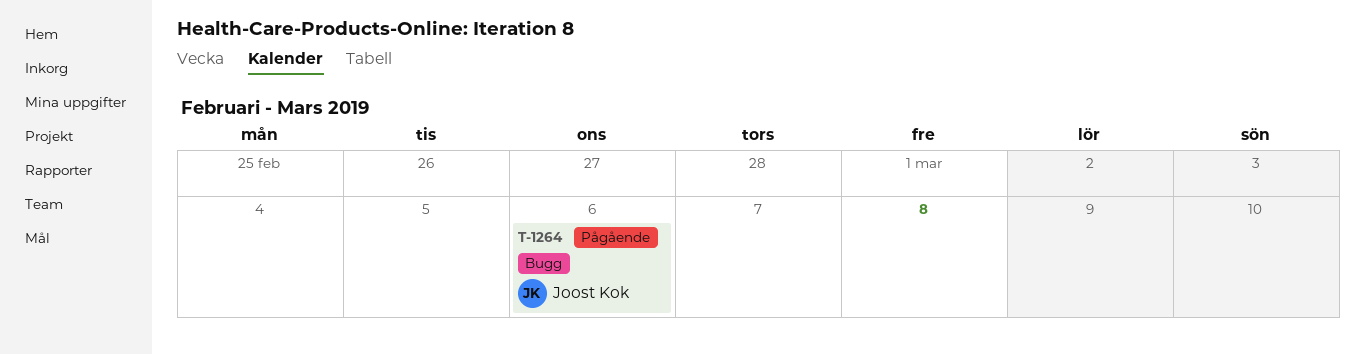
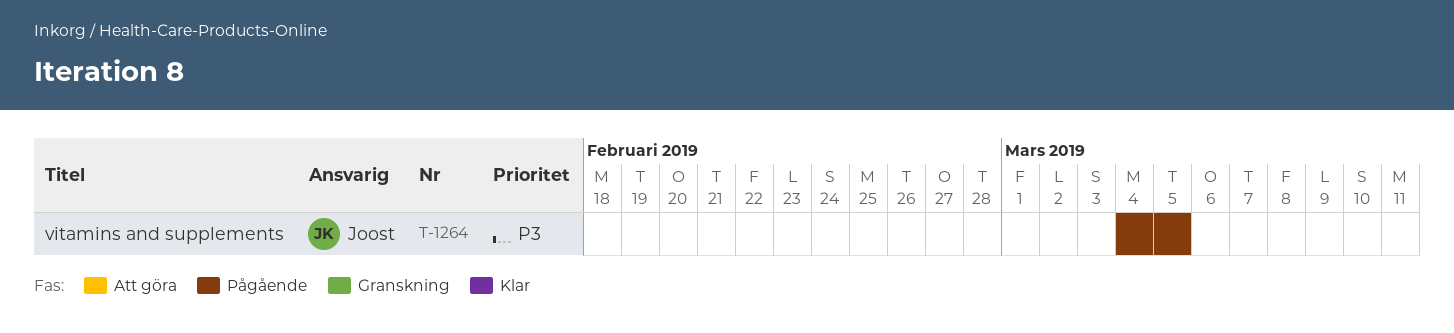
T-1264, due: Mar 6 -> Mar 5

